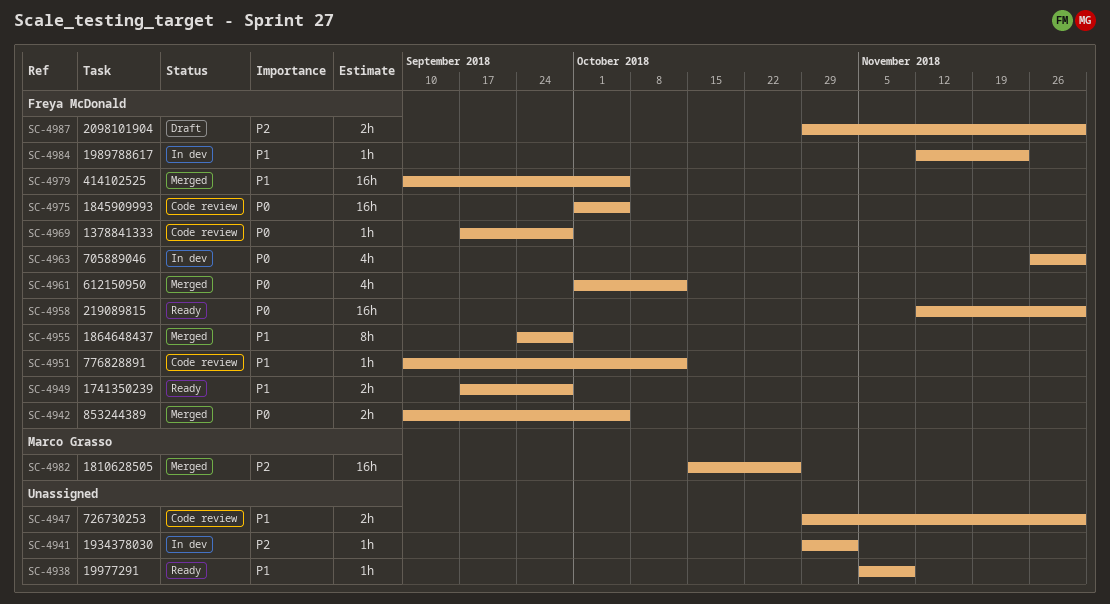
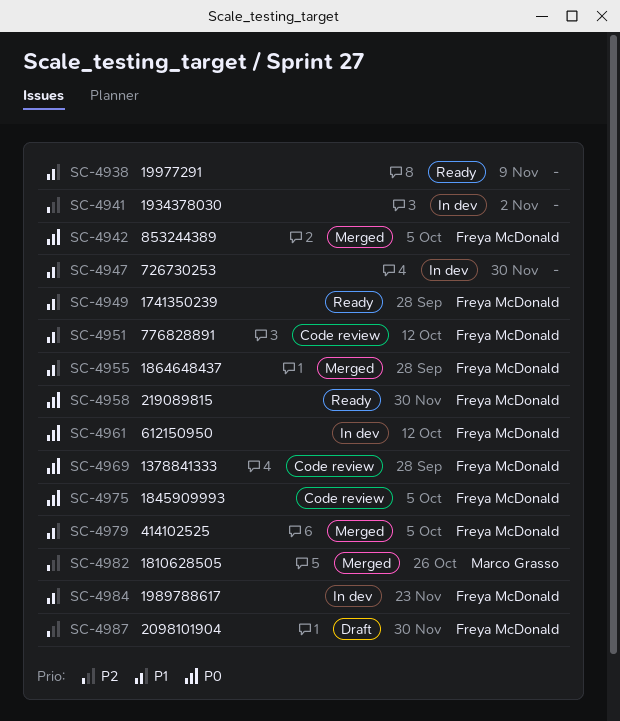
SC-4947, status: Code review -> In dev
SC-4961, status: Merged -> In dev
SC-4963: present -> none

